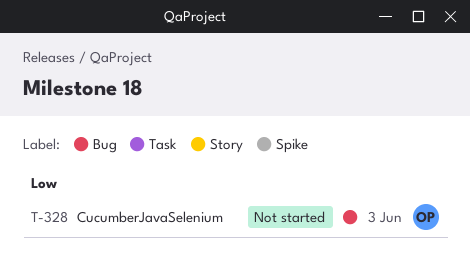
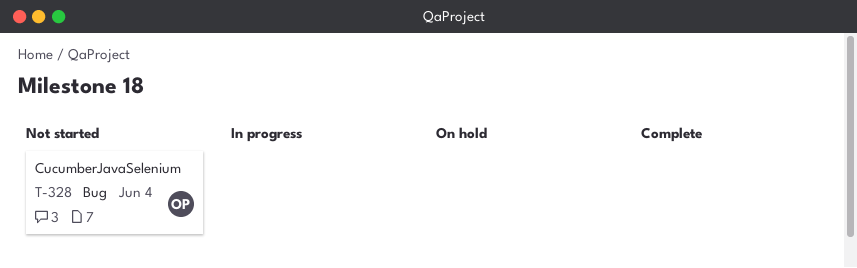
T-328, due: Jun 3 -> Jun 4

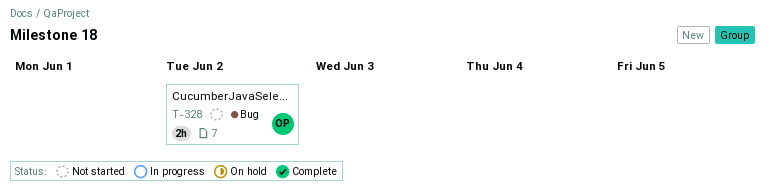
T-328, due: Jun 4 -> Jun 2

